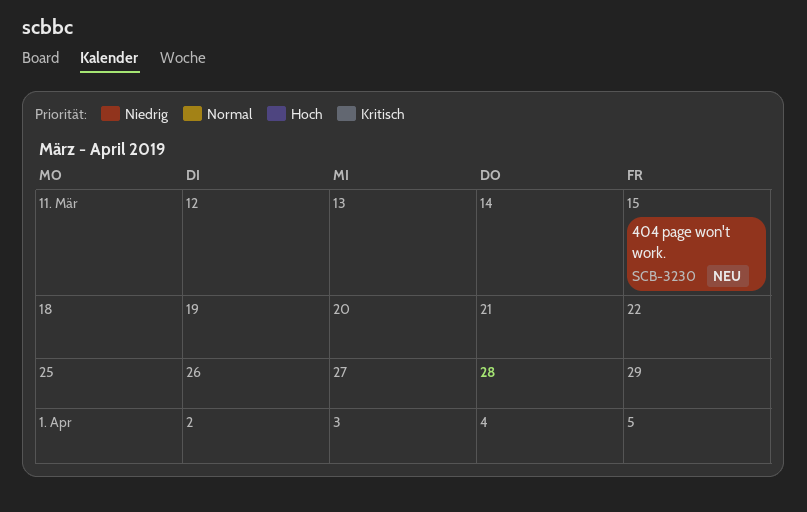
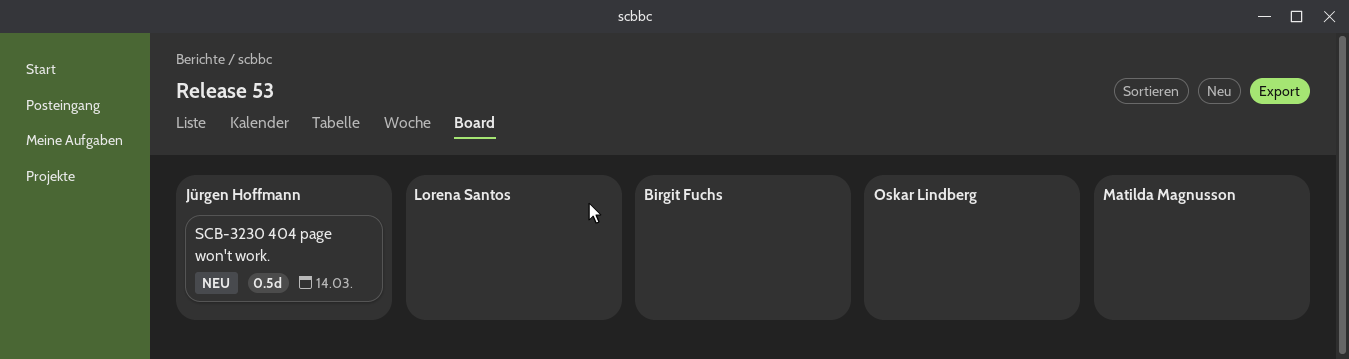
SCB-3230, due: Mar 15 -> Mar 14

